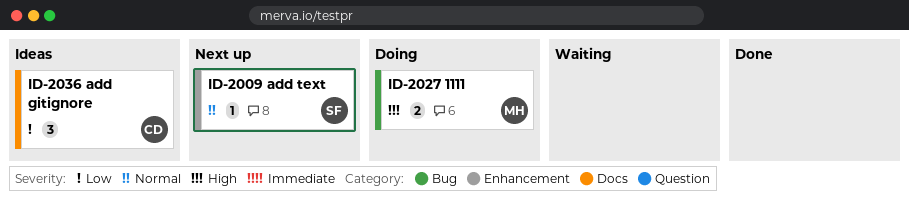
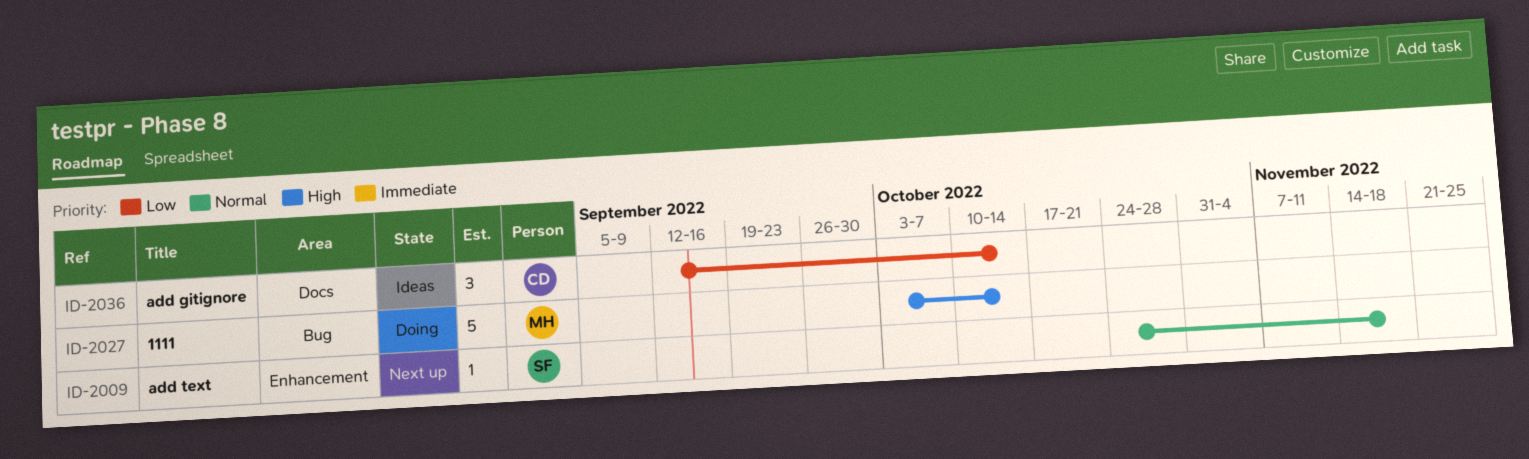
ID-2027, estimate: 2 -> 5

